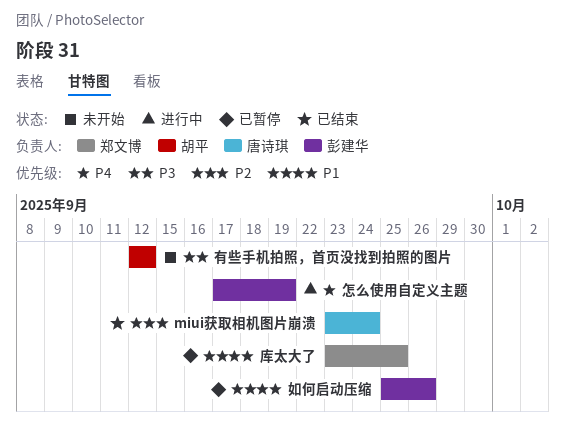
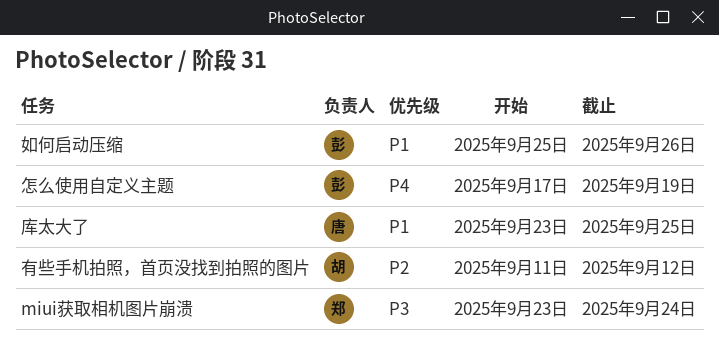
miui获取相机图片崩溃, owner: 唐诗琪 -> 郑文博
miui获取相机图片崩溃, priority: P2 -> P3
库太大了, owner: 郑文博 -> 唐诗琪
有些手机拍照，首页没找到拍照的图片, priority: P3 -> P2
有些手机拍照，首页没找到拍照的图片, start: Sep 12 -> Sep 11

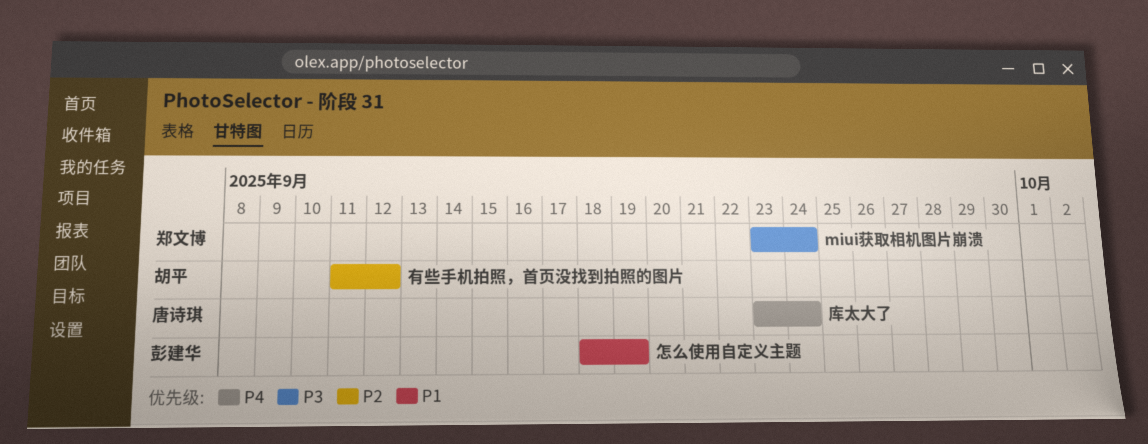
如何启动压缩: present -> none
库太大了, priority: P1 -> P4
库太大了, due: Sep 25 -> Sep 24
怎么使用自定义主题, priority: P4 -> P1
怎么使用自定义主题, start: Sep 17 -> Sep 18

